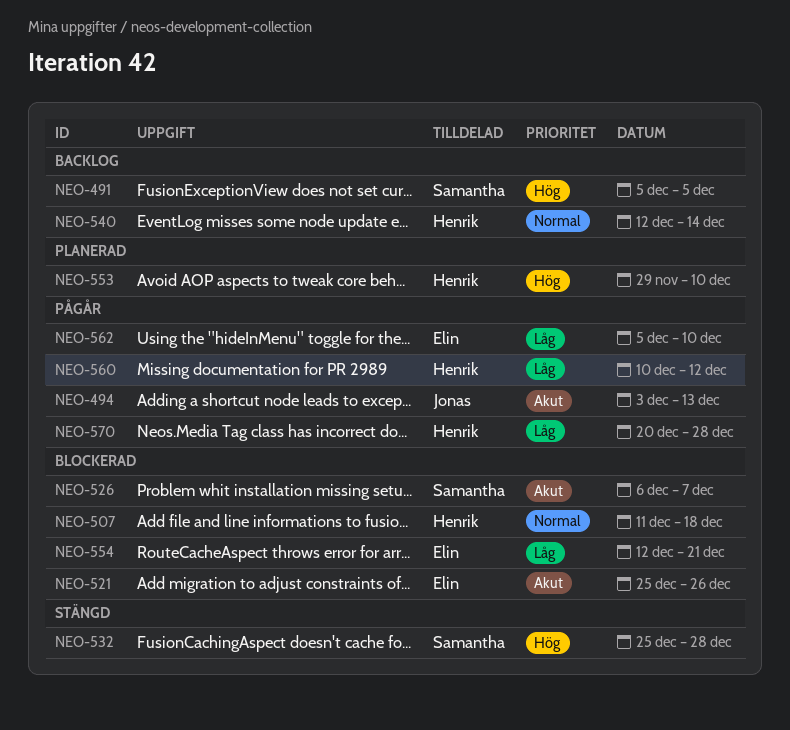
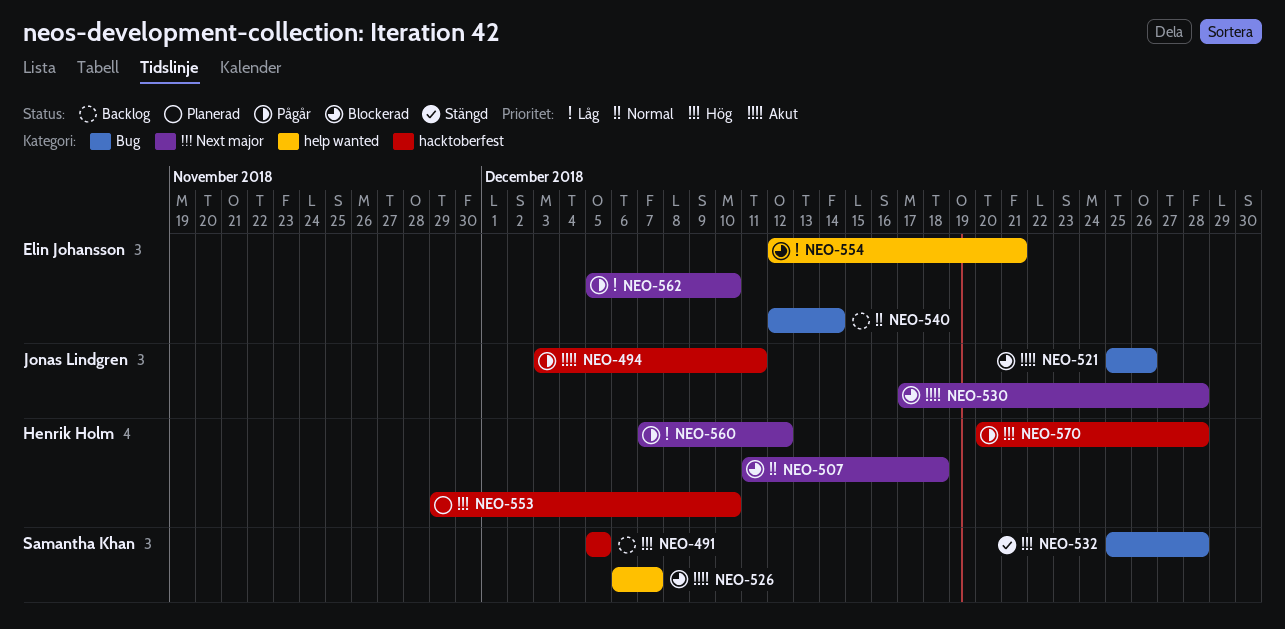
NEO-494, due: Dec 13 -> Dec 11
NEO-521, owner: Elin Johansson -> Jonas Lindgren
NEO-530: none -> present
NEO-540, owner: Henrik Holm -> Elin Johansson
NEO-560, start: Dec 10 -> Dec 7
NEO-570, priority: Låg -> Hög

